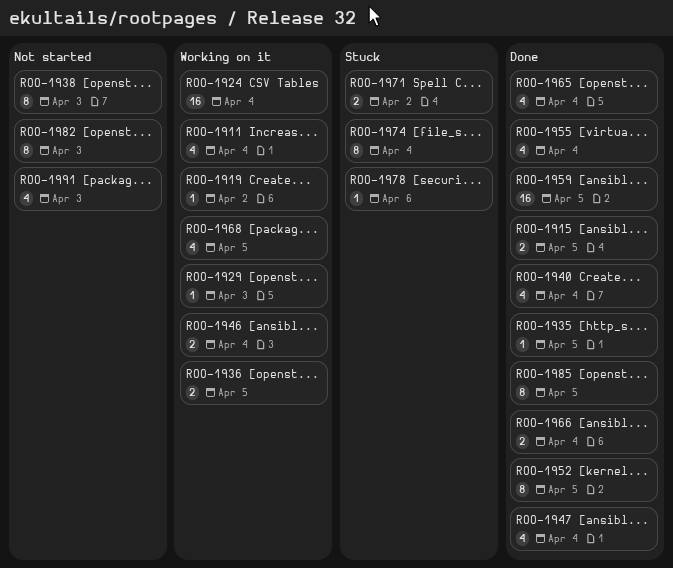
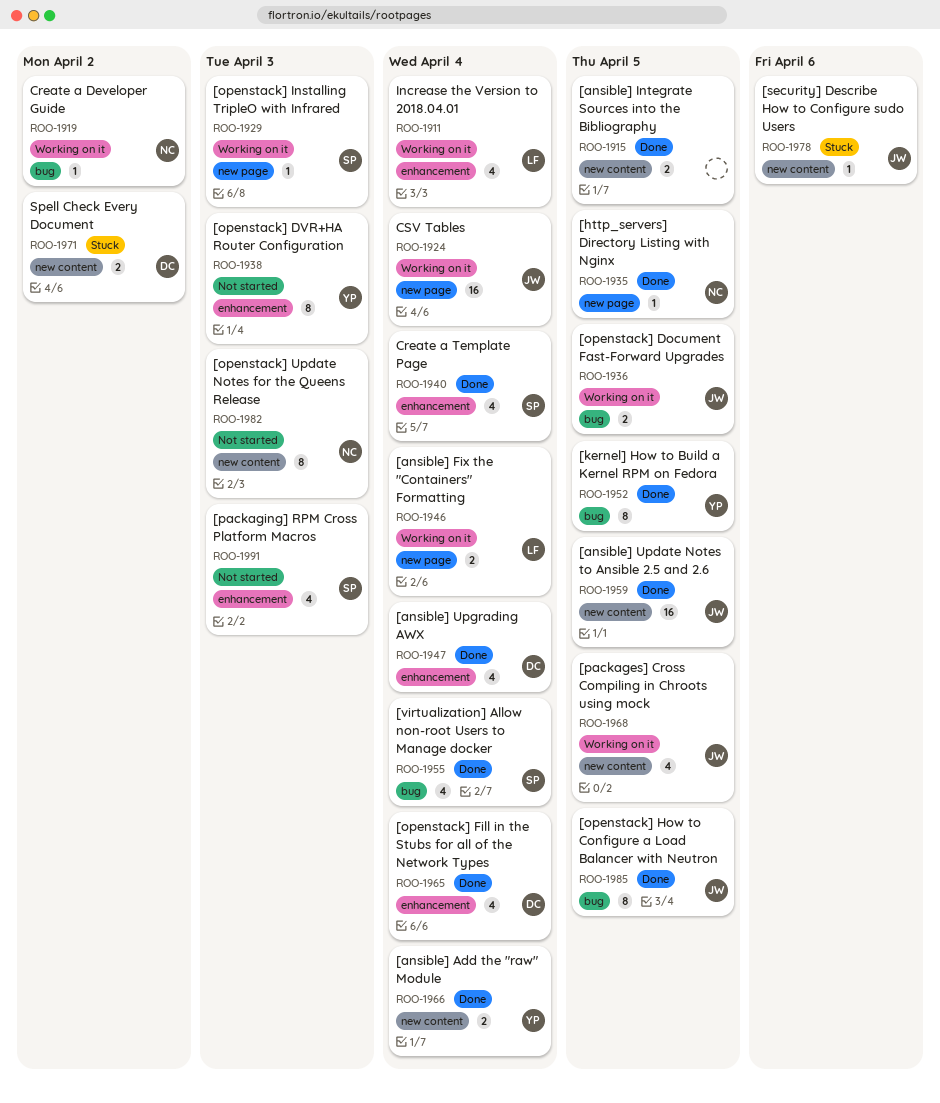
ROO-1974: present -> none

